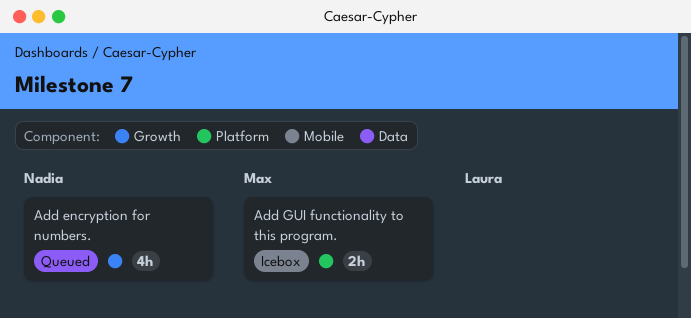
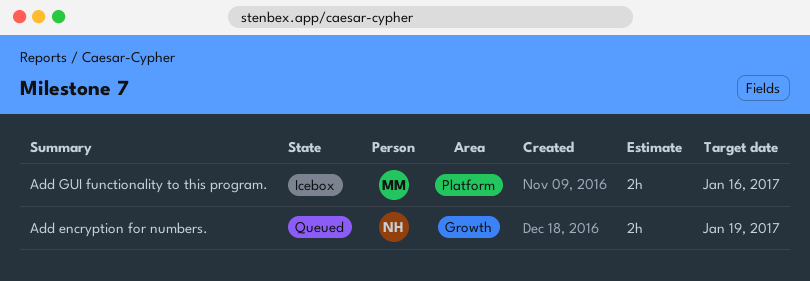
Add encryption for numbers., estimate: 4h -> 2h

